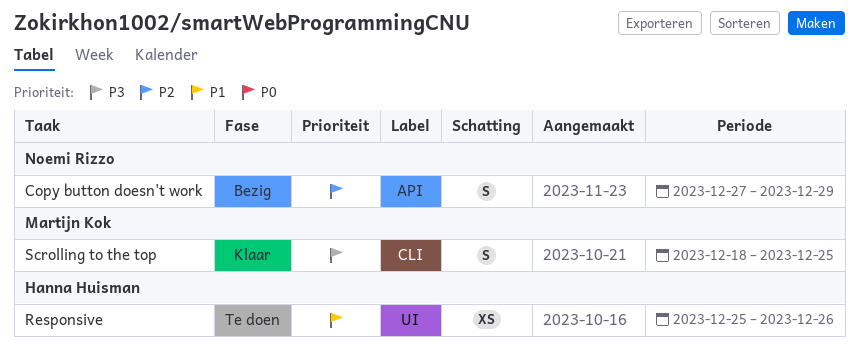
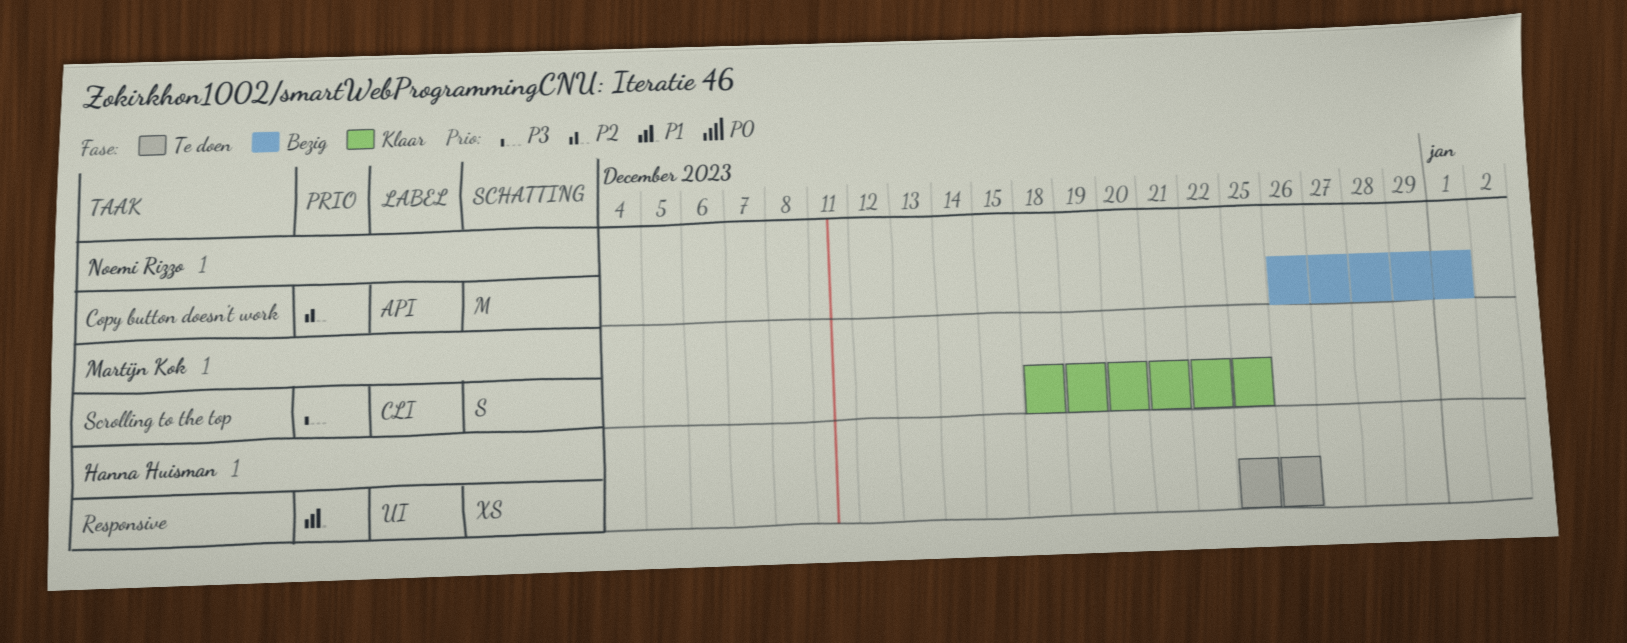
Copy button doesn't work, estimate: S -> M
Copy button doesn't work, start: Dec 27 -> Dec 26
Copy button doesn't work, due: Dec 29 -> Jan 1

